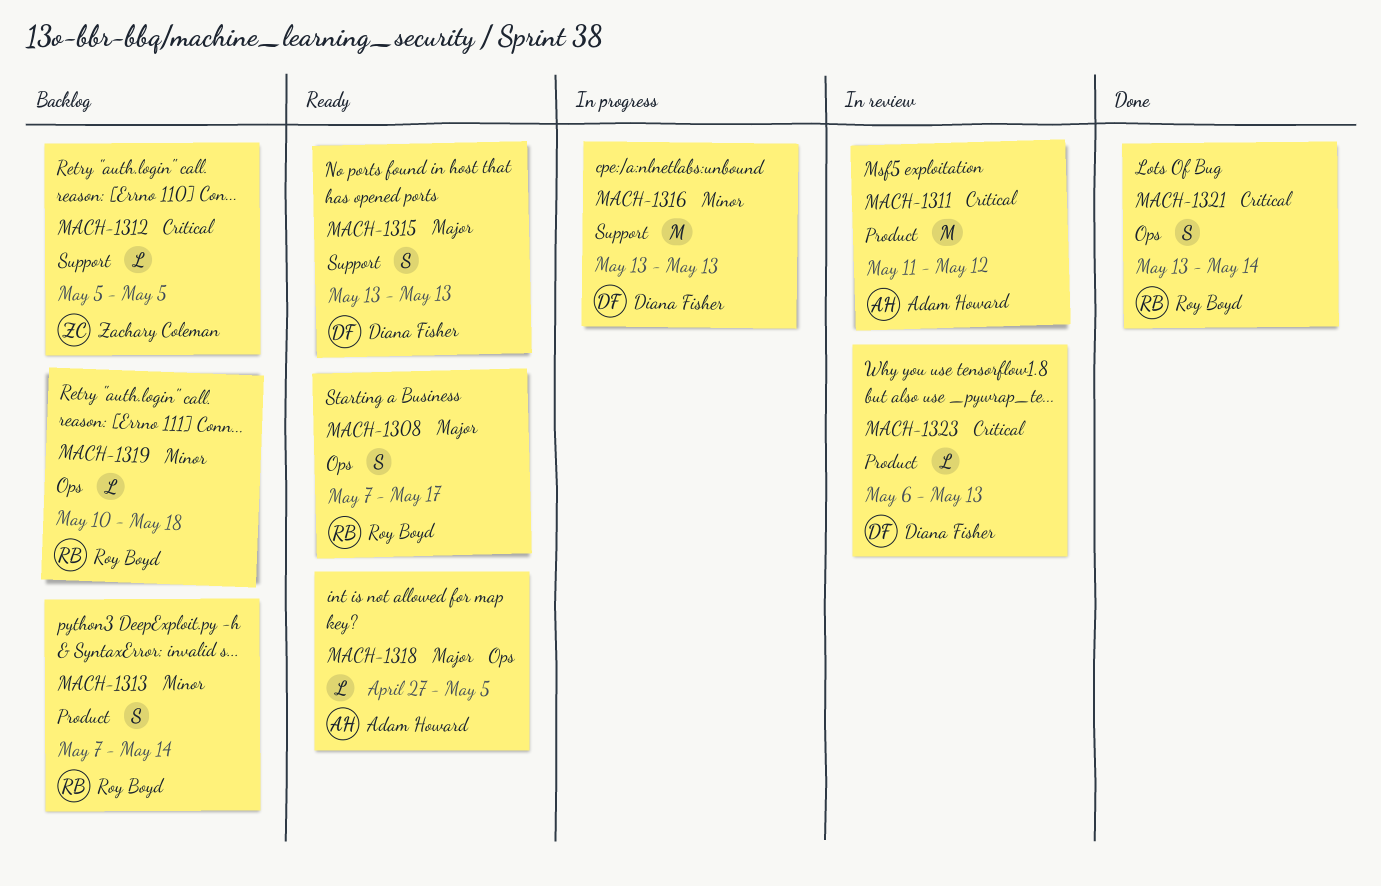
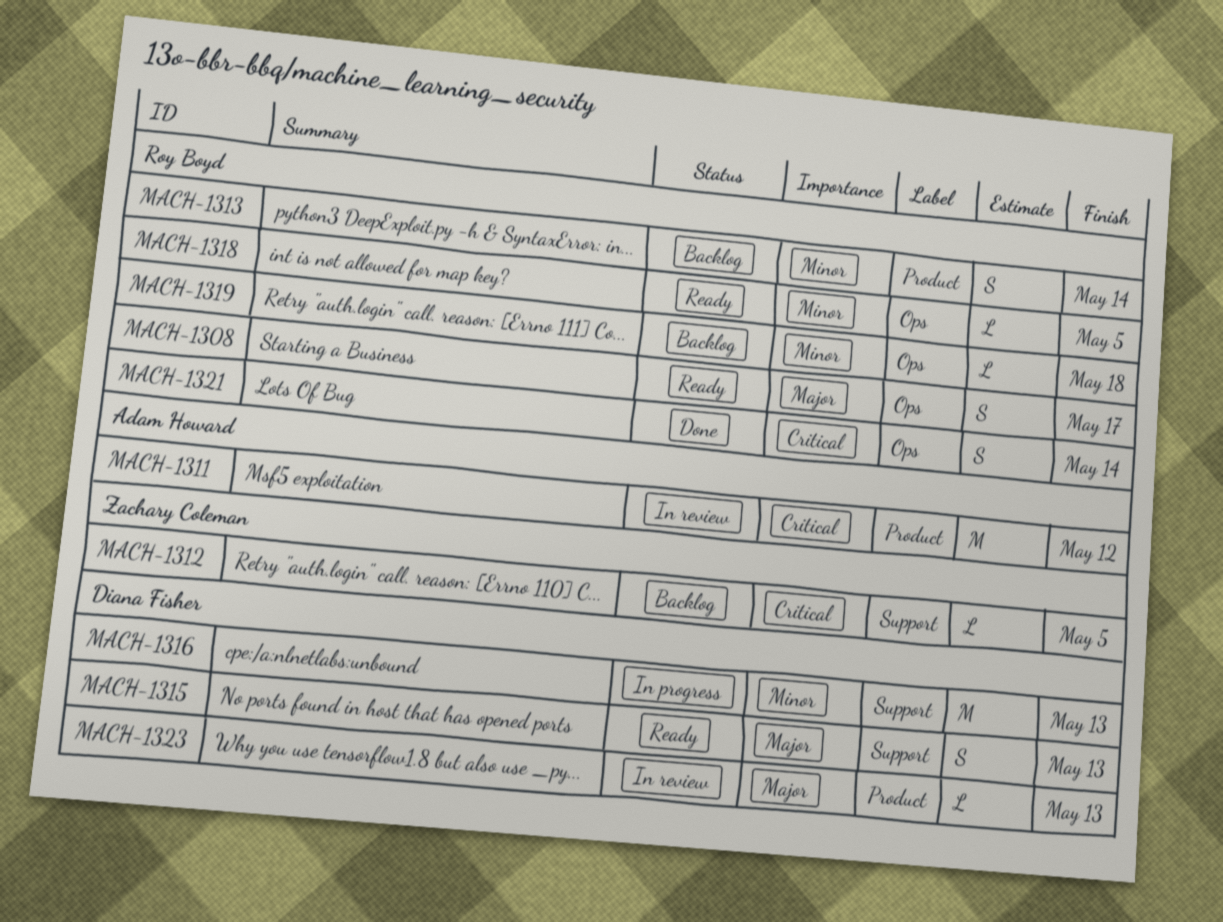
MACH-1318, owner: Adam Howard -> Roy Boyd
MACH-1318, priority: Major -> Minor
MACH-1323, priority: Critical -> Major

